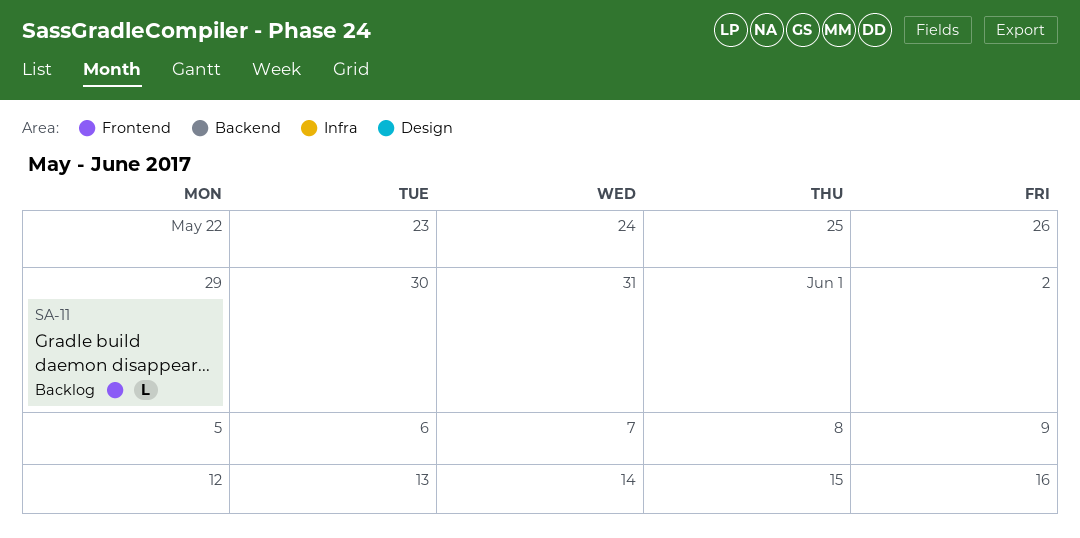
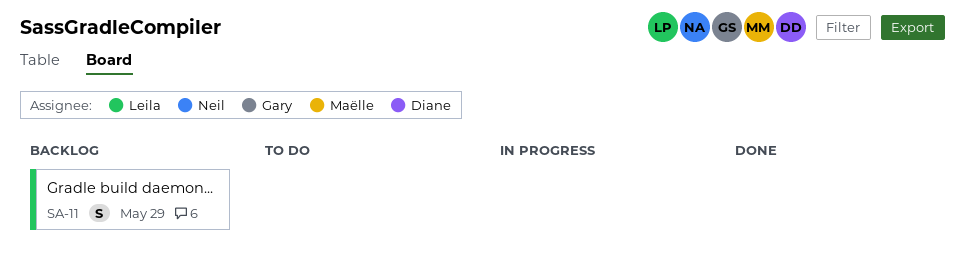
SA-11, estimate: L -> S

